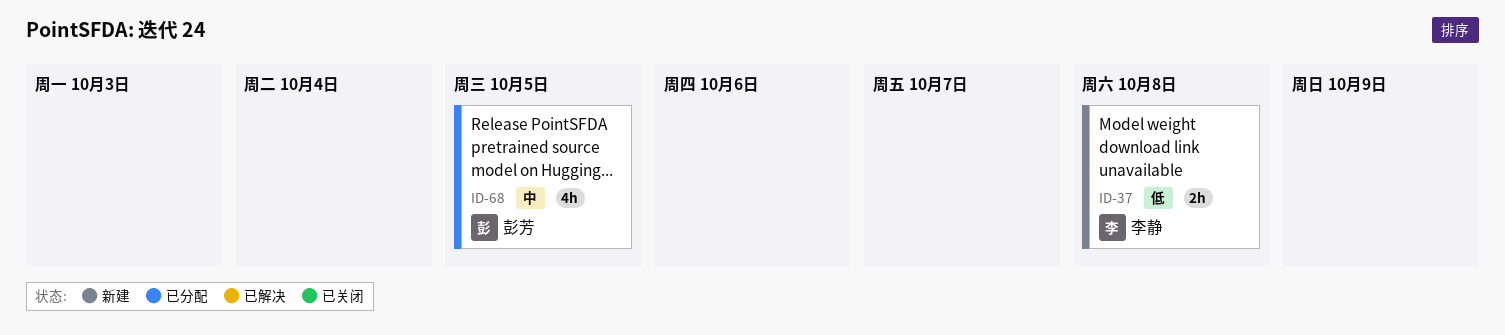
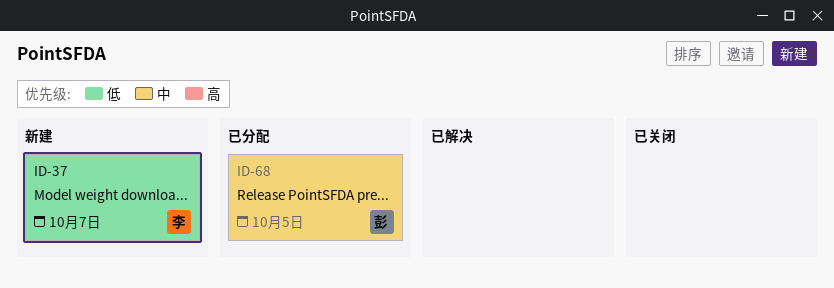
ID-37, due: Oct 8 -> Oct 7

